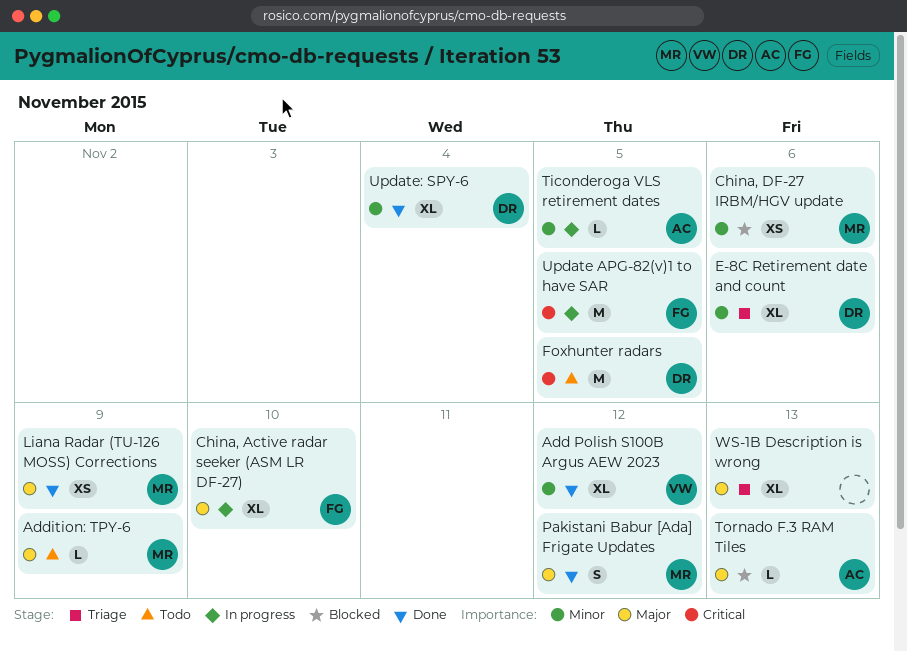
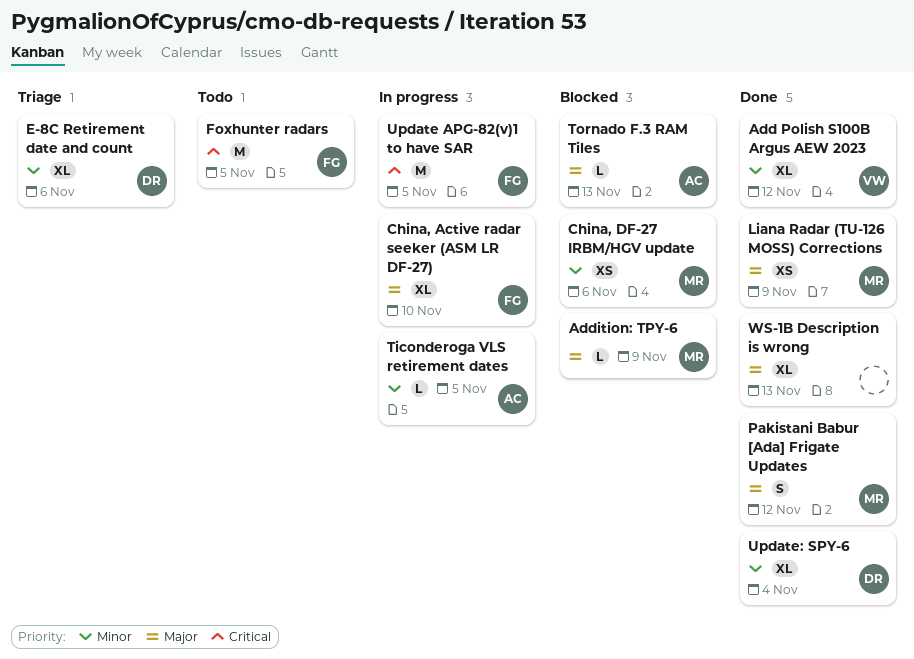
Addition: TPY-6, status: Todo -> Blocked
Foxhunter radars, owner: DR -> FG
WS-1B Description is wrong, status: Triage -> Done

